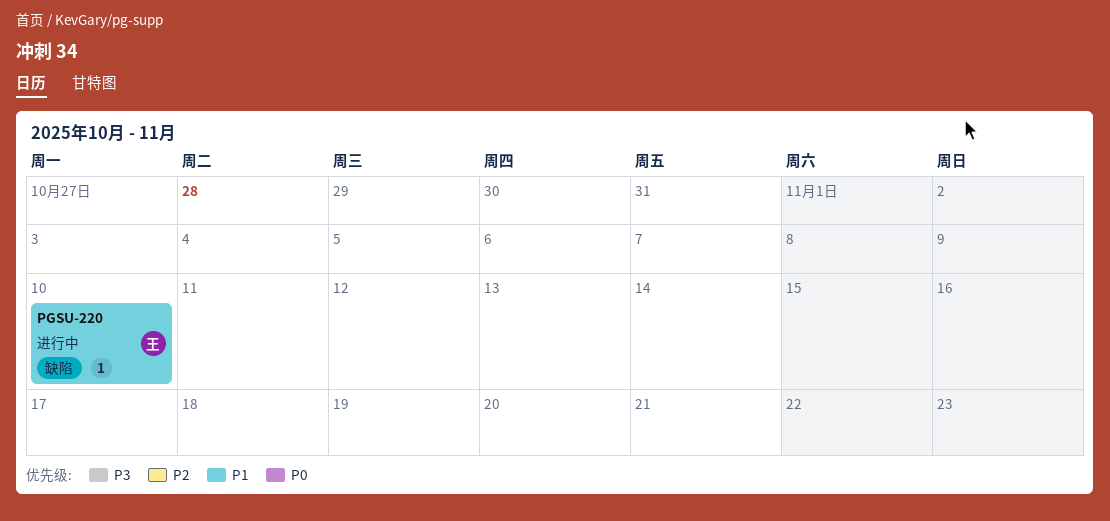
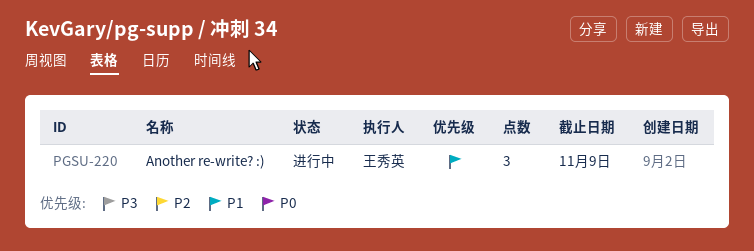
PGSU-220, estimate: 1 -> 3
PGSU-220, due: Nov 10 -> Nov 9

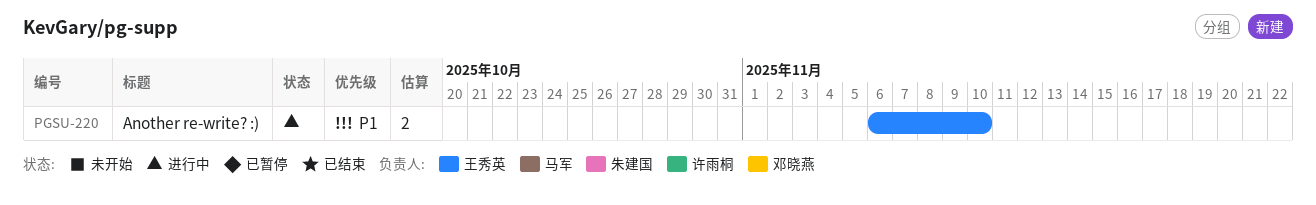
PGSU-220, estimate: 3 -> 2
PGSU-220, due: Nov 9 -> Nov 10

